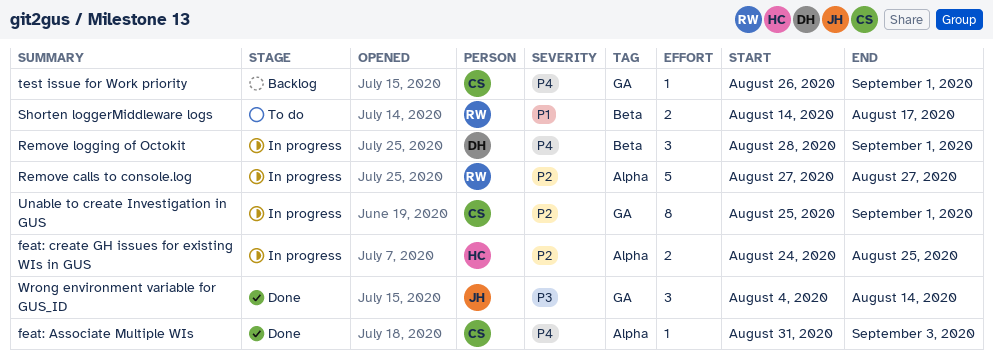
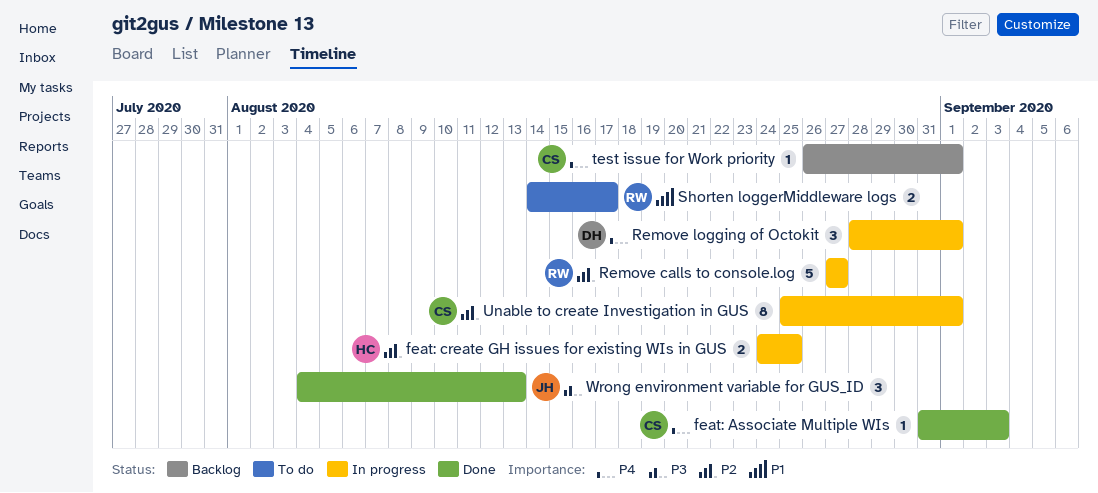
Wrong environment variable for GUS_ID, due: Aug 14 -> Aug 13

